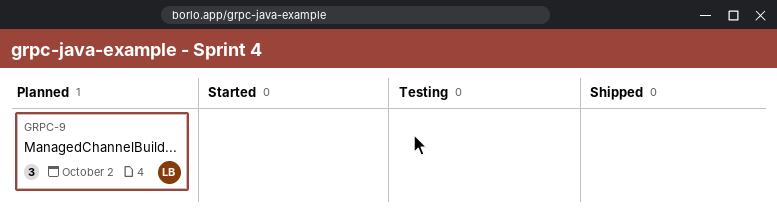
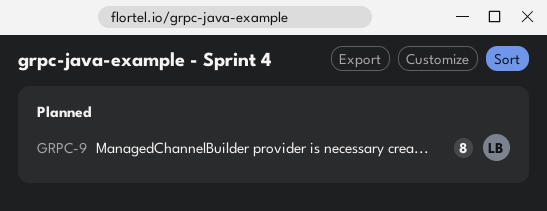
GRPC-9, estimate: 3 -> 8

